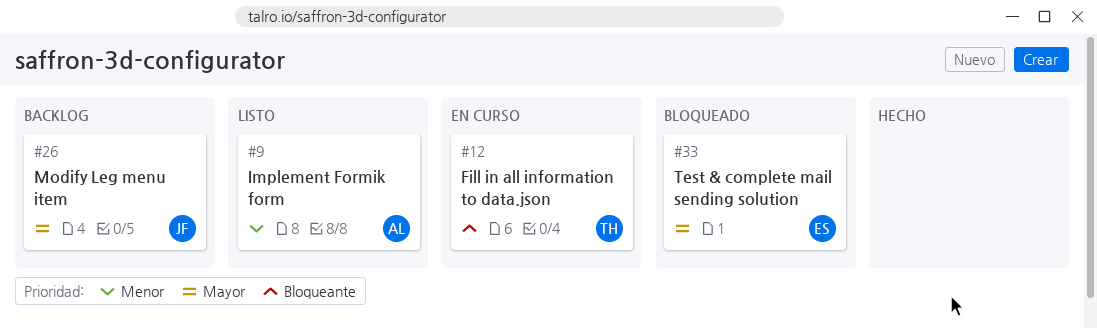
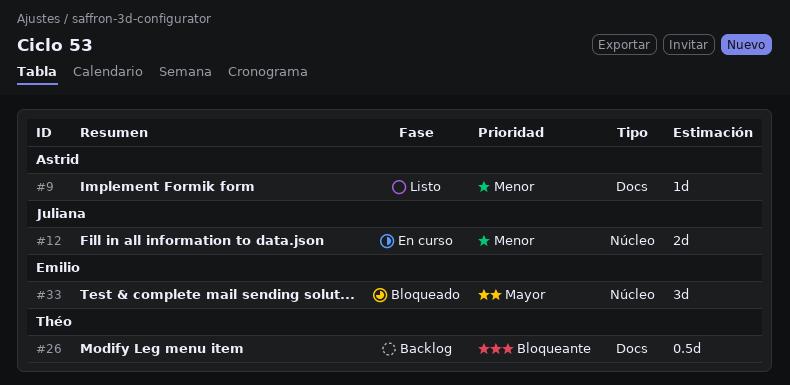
#12, owner: Théo -> Juliana
#12, priority: Bloqueante -> Menor
#26, owner: Juliana -> Théo
#26, priority: Mayor -> Bloqueante

